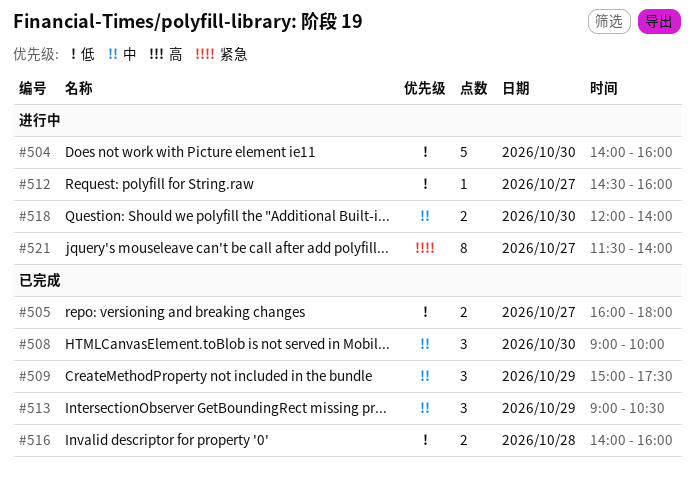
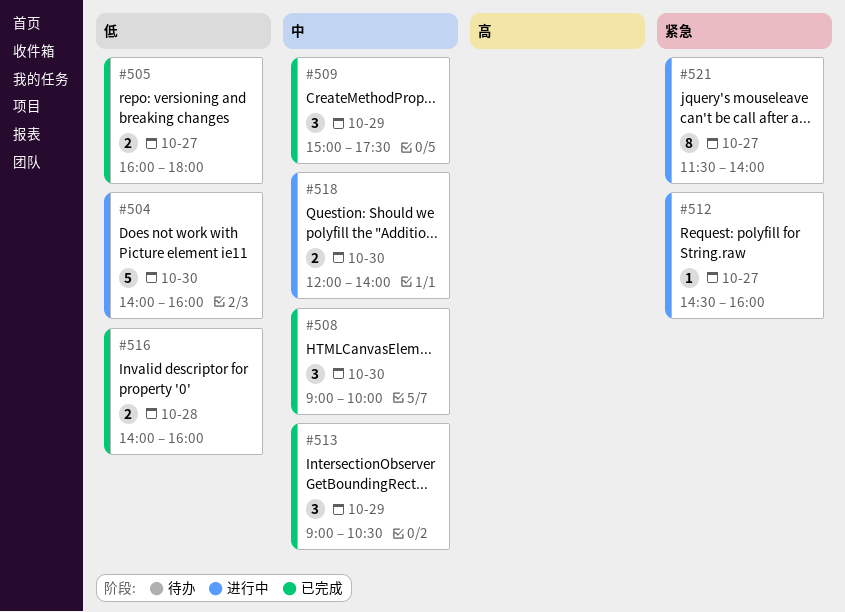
#512, priority: 低 -> 紧急

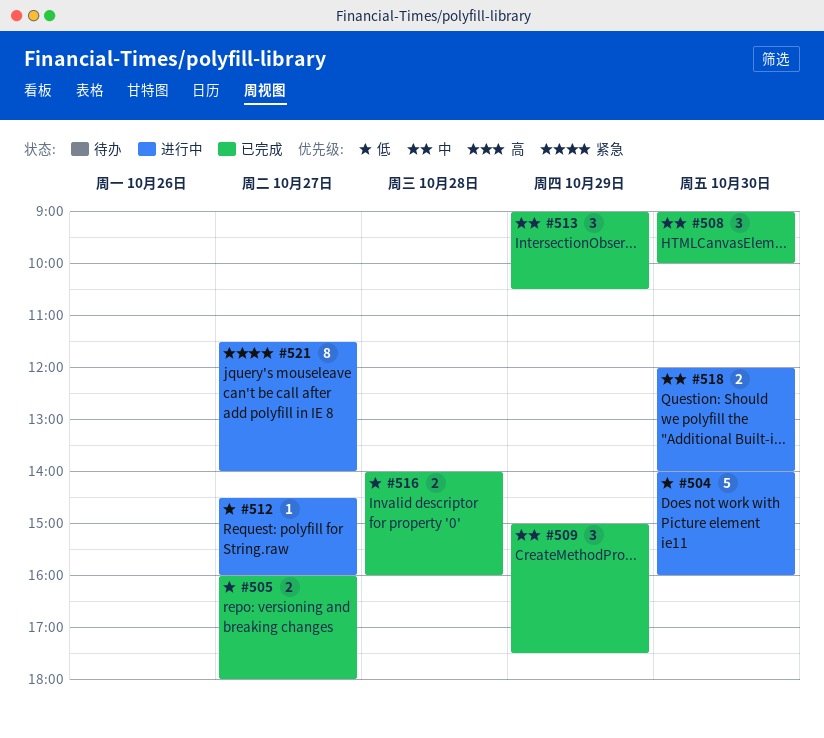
#512, priority: 紧急 -> 低

